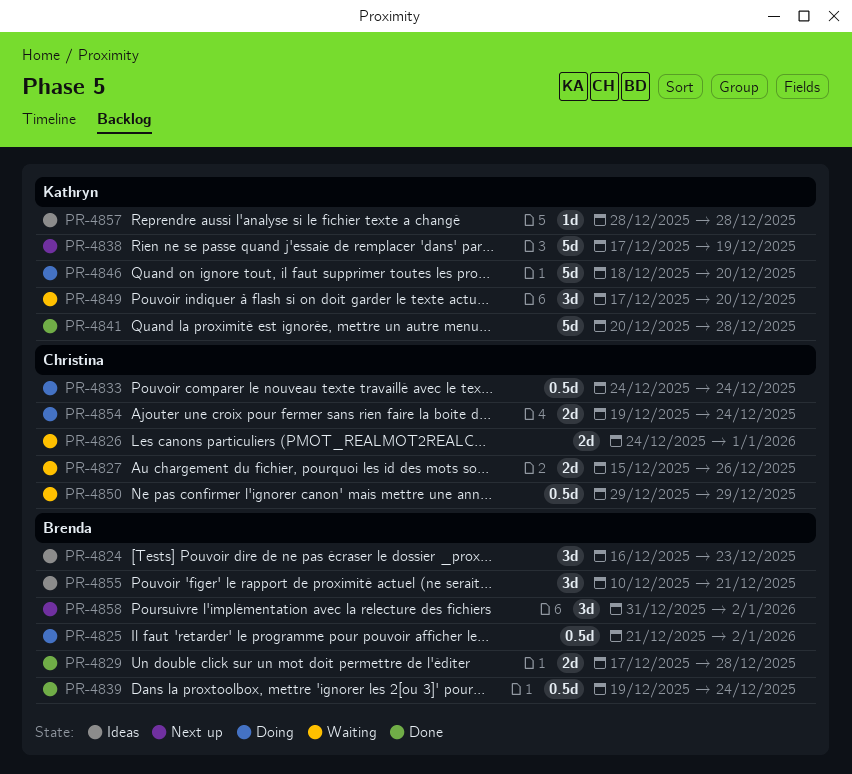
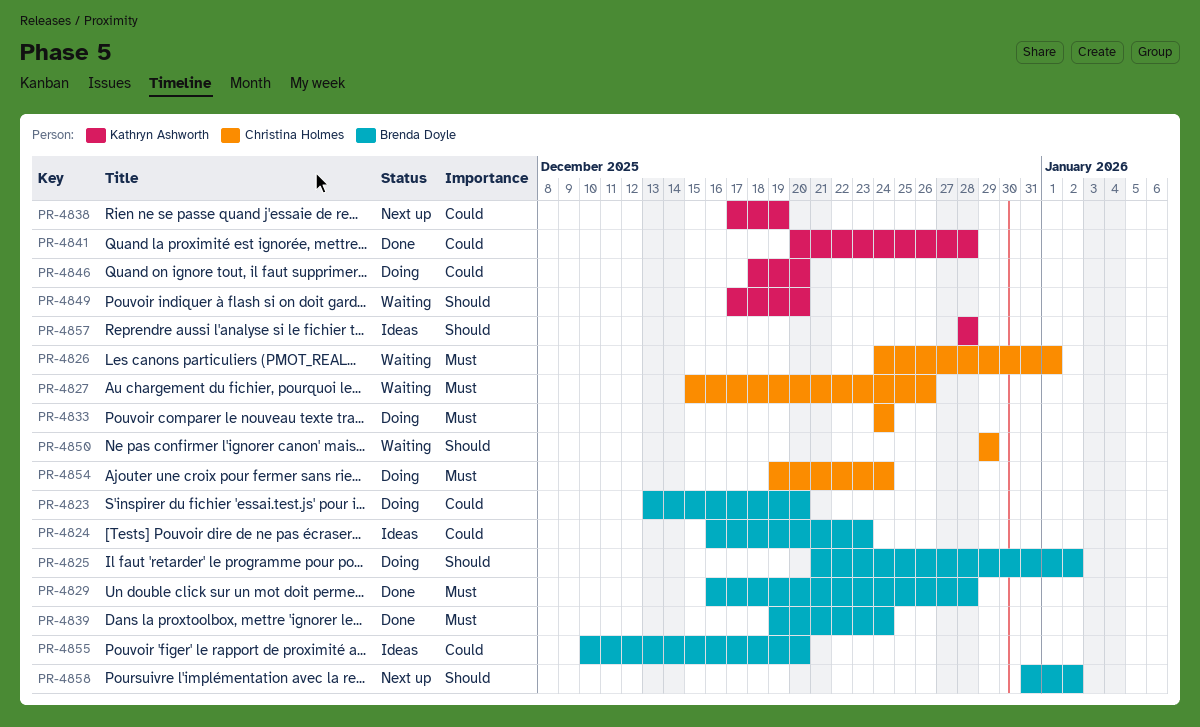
PR-4823: none -> present
PR-4829, start: Dec 17 -> Dec 16
PR-4855, due: Dec 21 -> Dec 20

